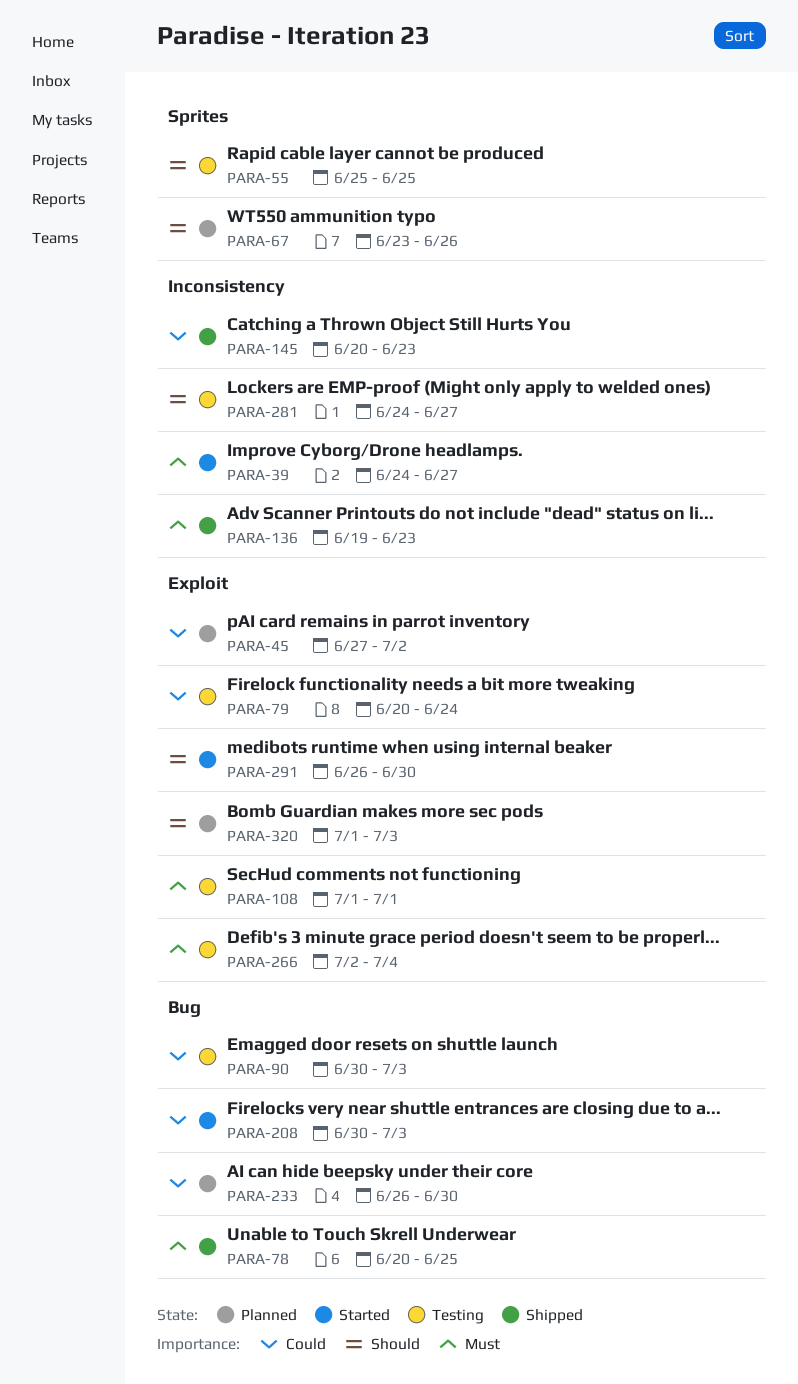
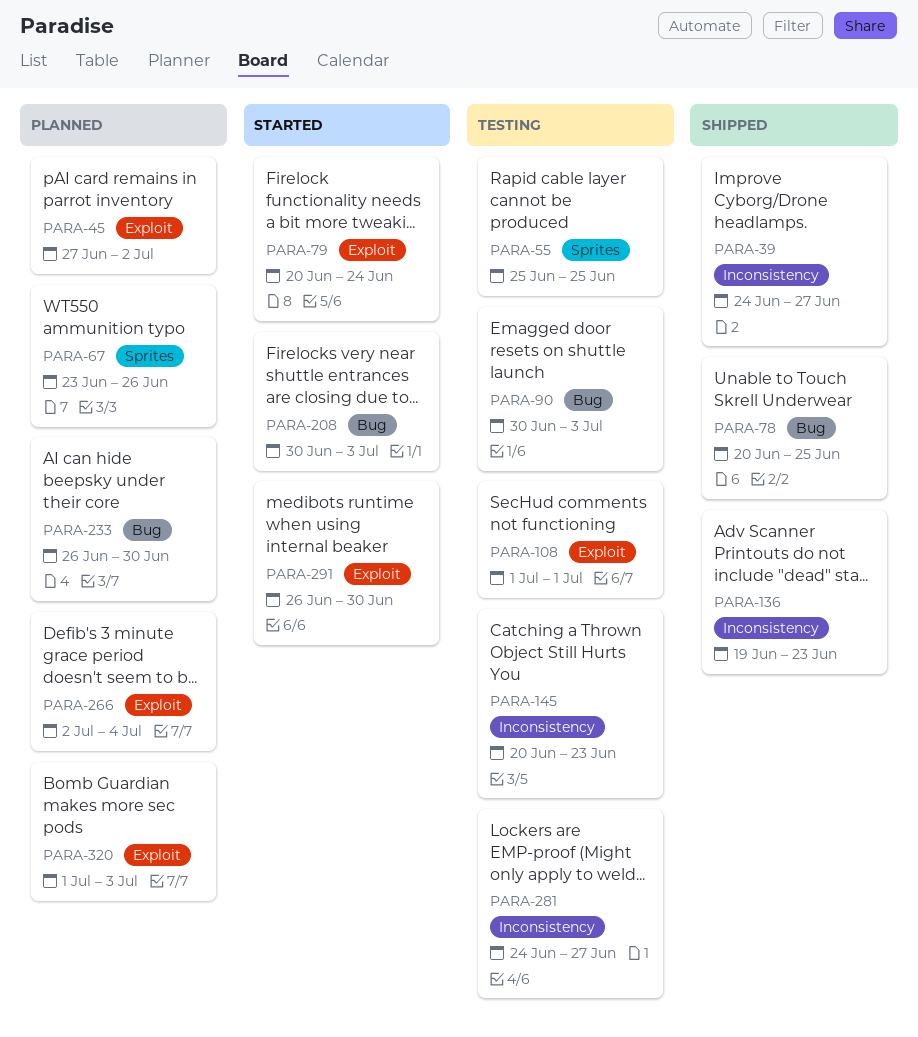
PARA-39, status: Started -> Shipped
PARA-79, status: Testing -> Started
PARA-145, status: Shipped -> Testing
PARA-266, status: Testing -> Planned

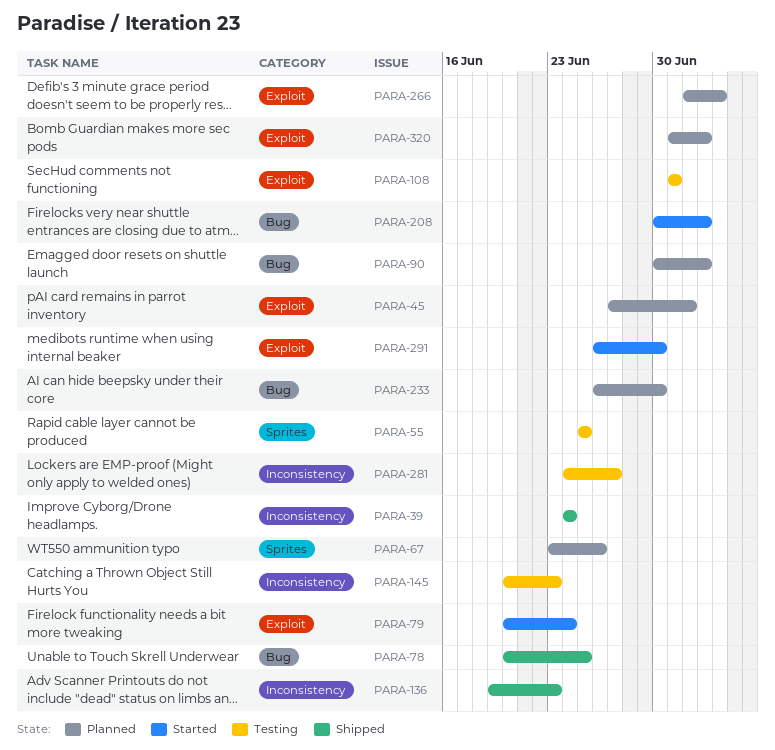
PARA-39, due: Jun 27 -> Jun 24
PARA-90, status: Testing -> Planned

